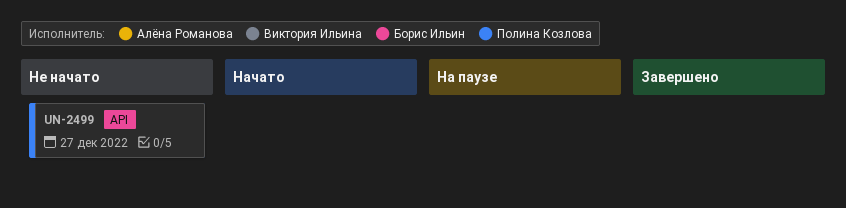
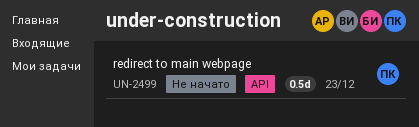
UN-2499, due: Dec 27 -> Dec 23

